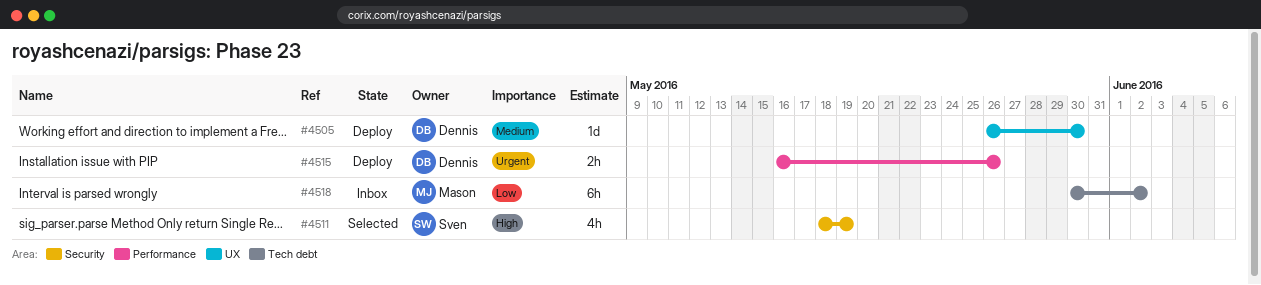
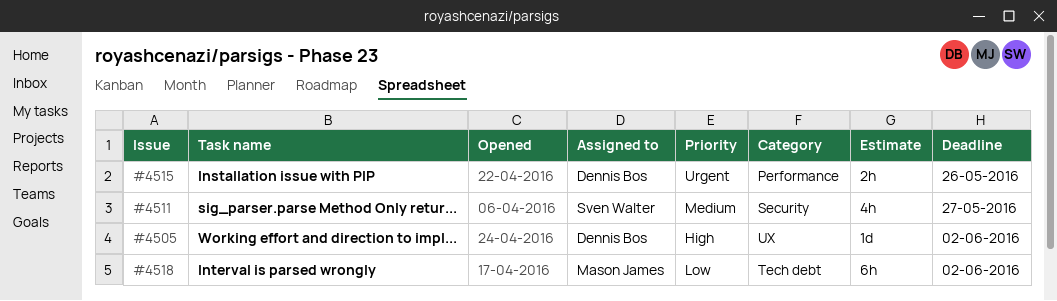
#4505, priority: Medium -> High
#4505, due: May 30 -> Jun 2
#4511, priority: High -> Medium
#4511, due: May 19 -> May 27

